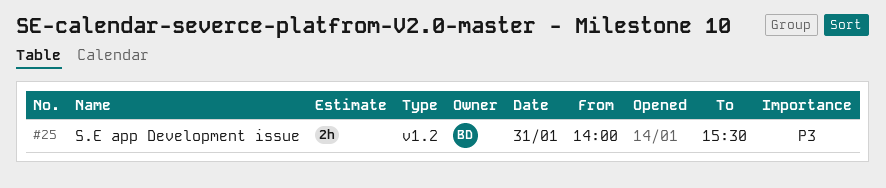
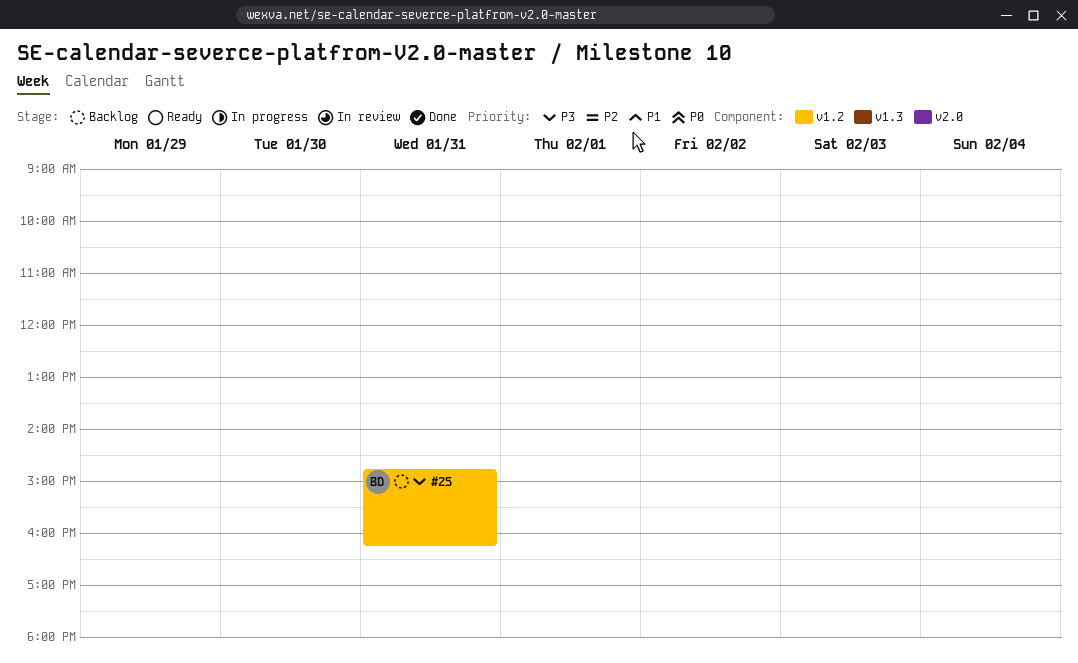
#25, begins: 14:00 -> 14:45
#25, ends: 15:30 -> 16:15

